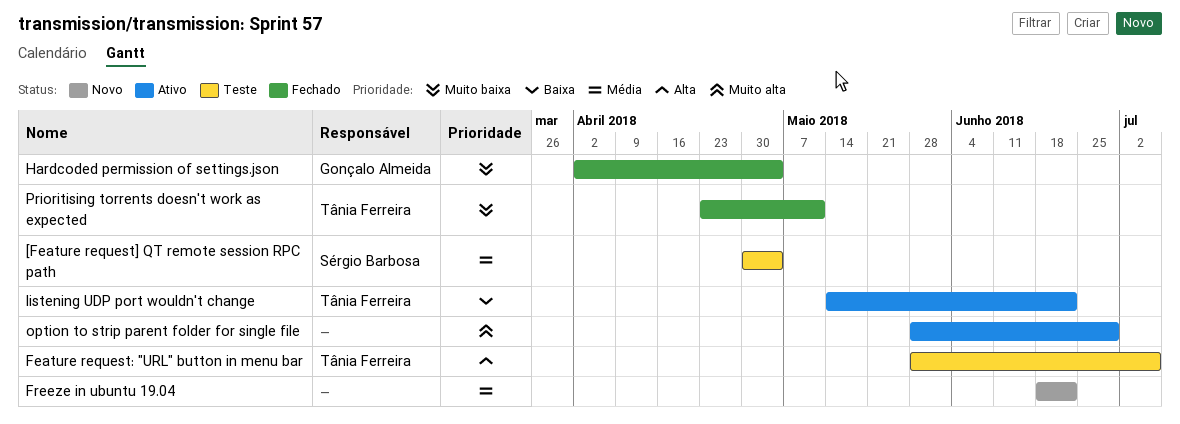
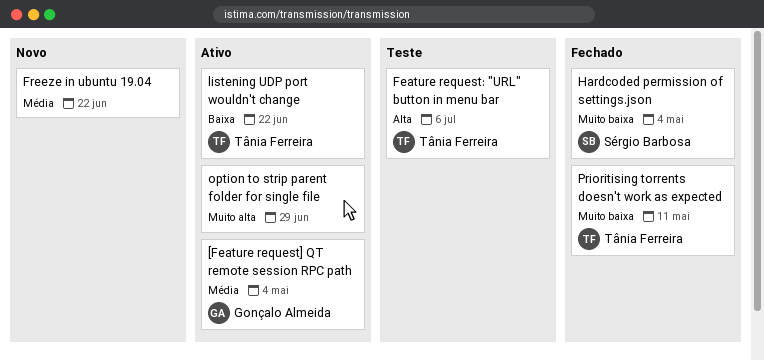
[Feature request] QT remote session RPC path, status: Teste -> Ativo
[Feature request] QT remote session RPC path, owner: Sérgio Barbosa -> Gonçalo Almeida
Hardcoded permission of settings.json, owner: Gonçalo Almeida -> Sérgio Barbosa

